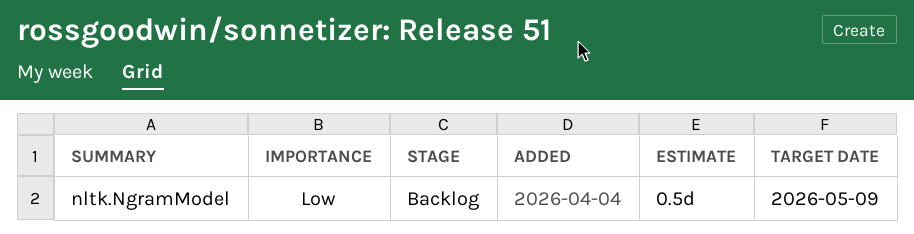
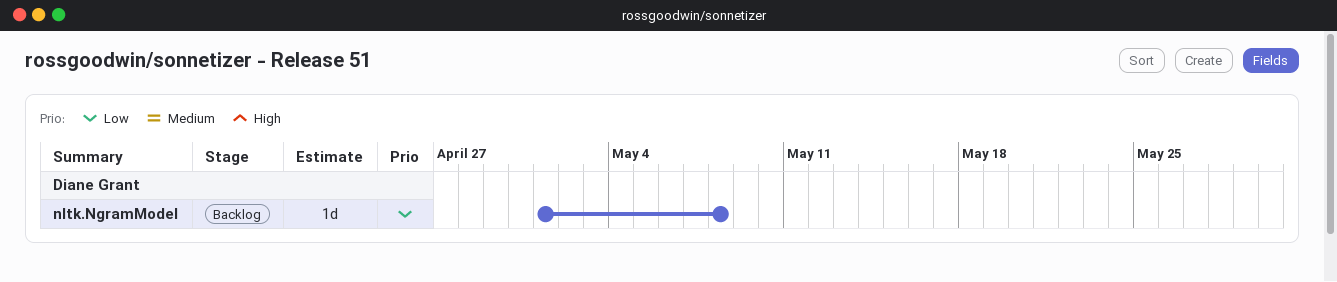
nltk.NgramModel, estimate: 0.5d -> 1d
nltk.NgramModel, due: May 9 -> May 8

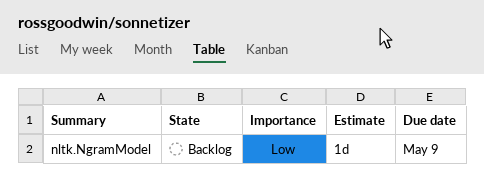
nltk.NgramModel, due: May 8 -> May 9

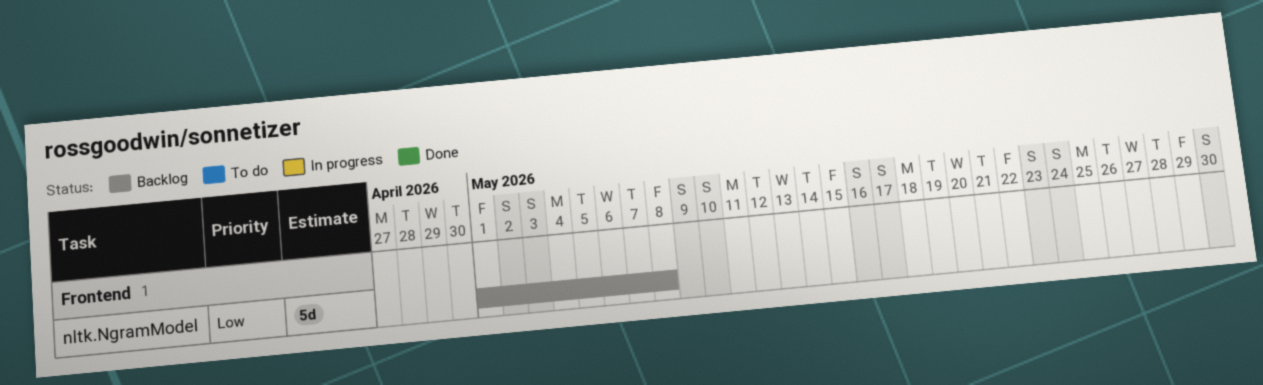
nltk.NgramModel, estimate: 1d -> 5d
nltk.NgramModel, due: May 9 -> May 8

